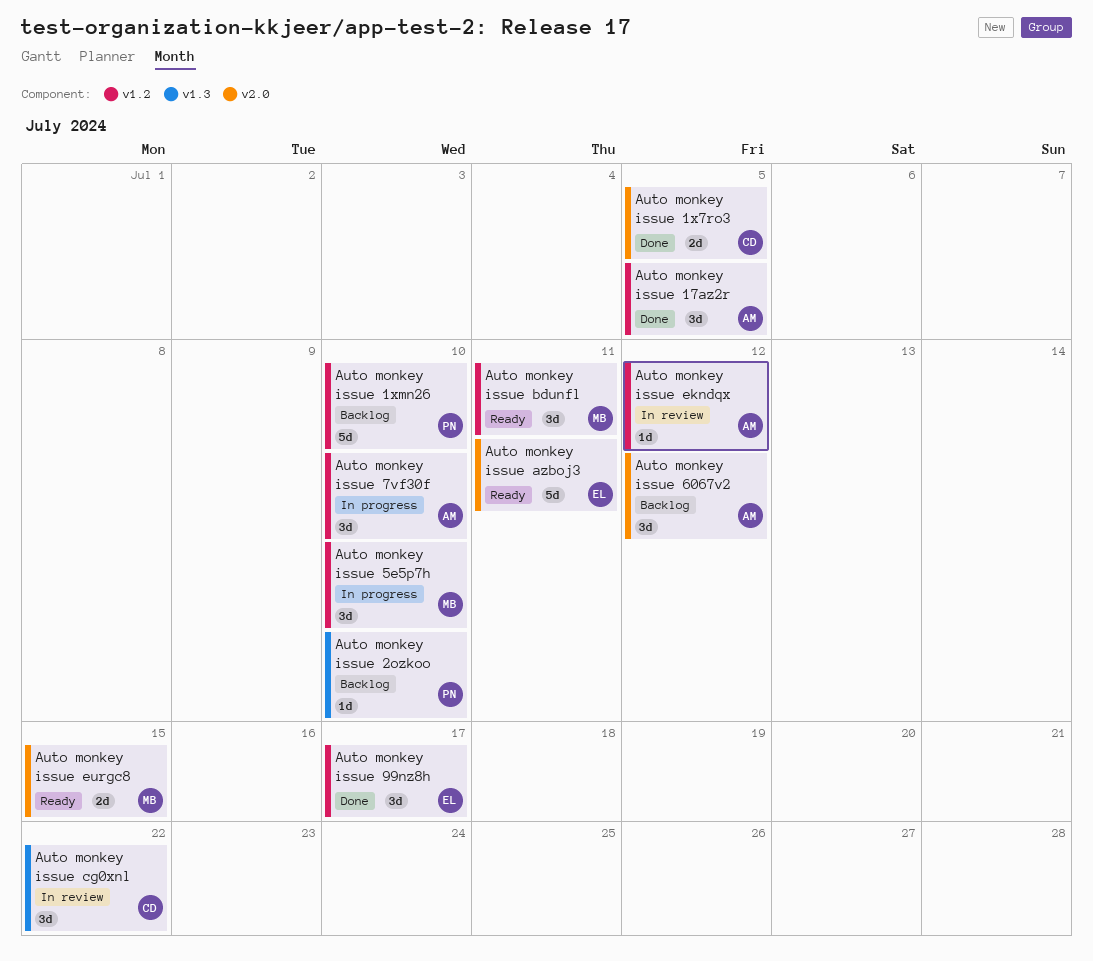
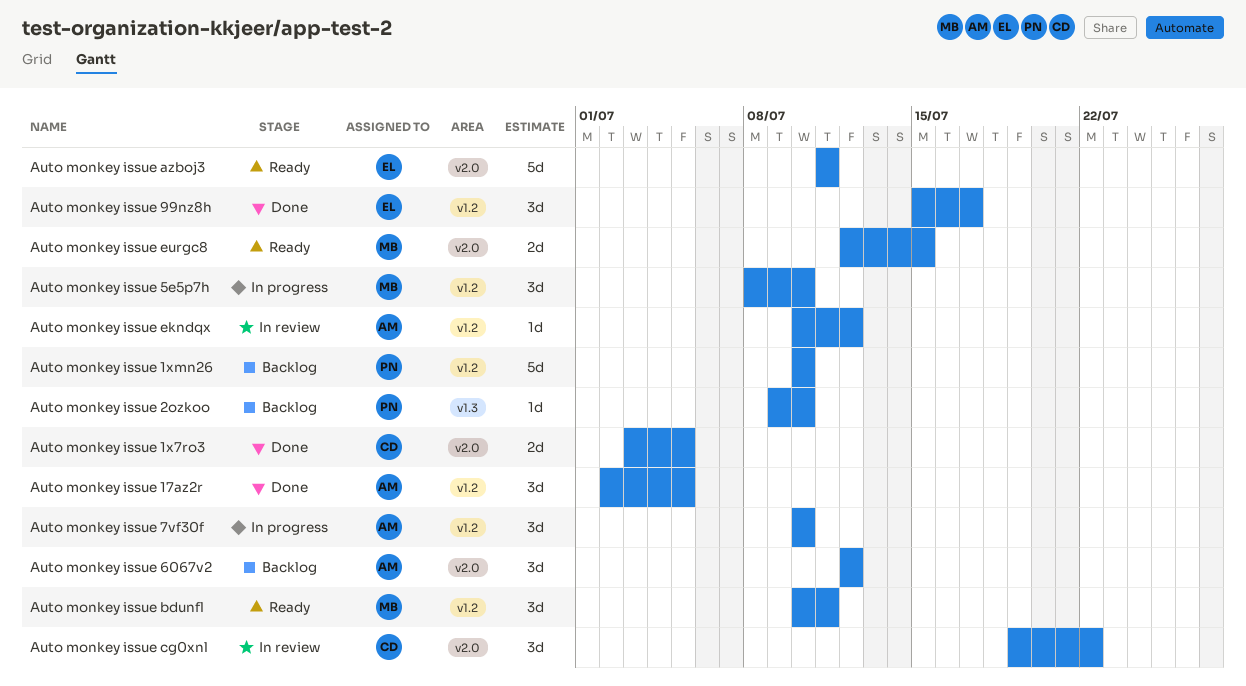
Auto monkey issue cg0xnl, label: v1.3 -> v2.0

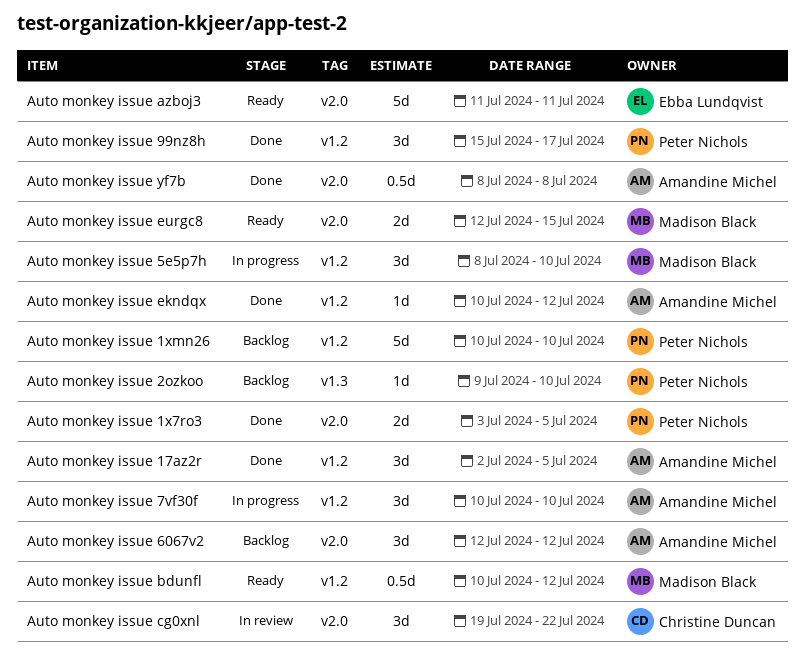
Auto monkey issue 1x7ro3, owner: Christine Duncan -> Peter Nichols
Auto monkey issue 99nz8h, owner: Ebba Lundqvist -> Peter Nichols
Auto monkey issue bdunfl, estimate: 3d -> 0.5d
Auto monkey issue bdunfl, due: Jul 11 -> Jul 12
Auto monkey issue ekndqx, status: In review -> Done
Auto monkey issue yf7b: none -> present

